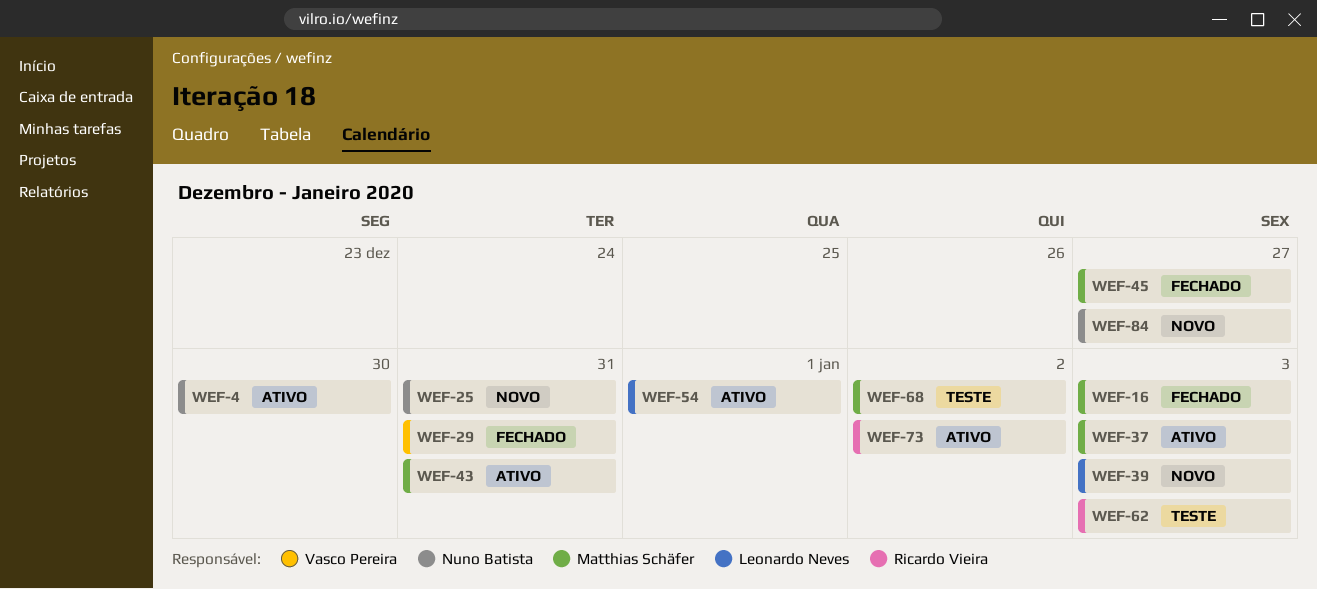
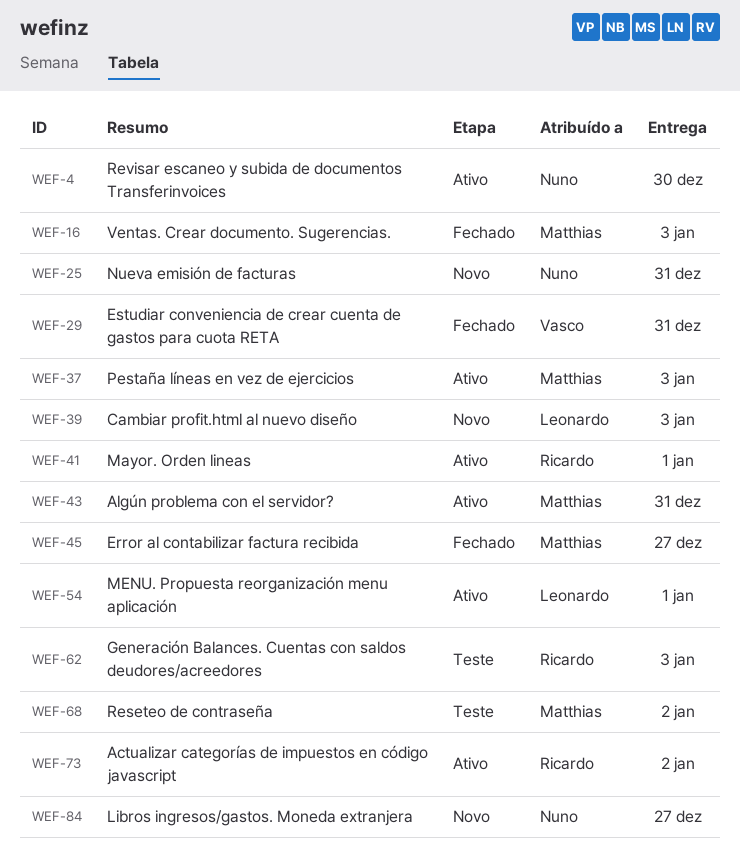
WEF-41: none -> present

